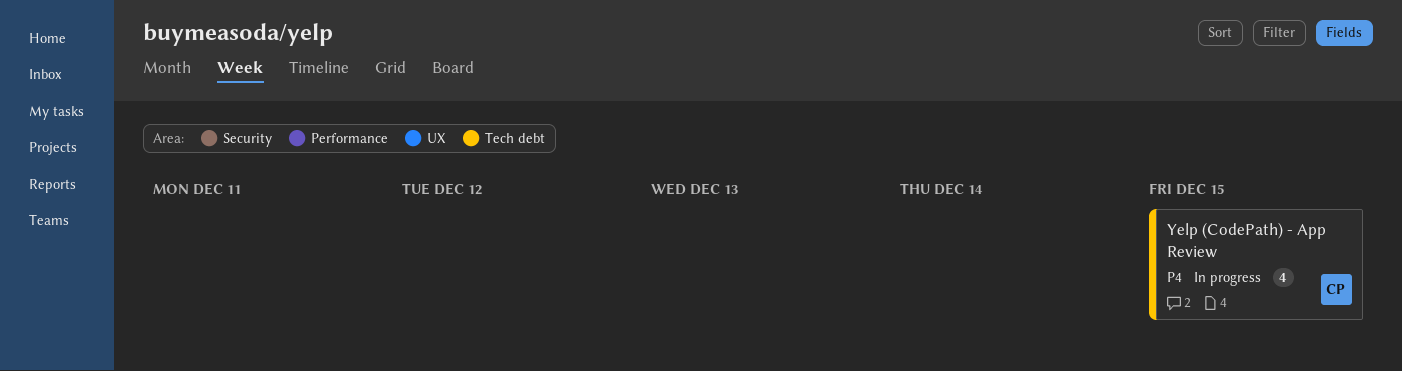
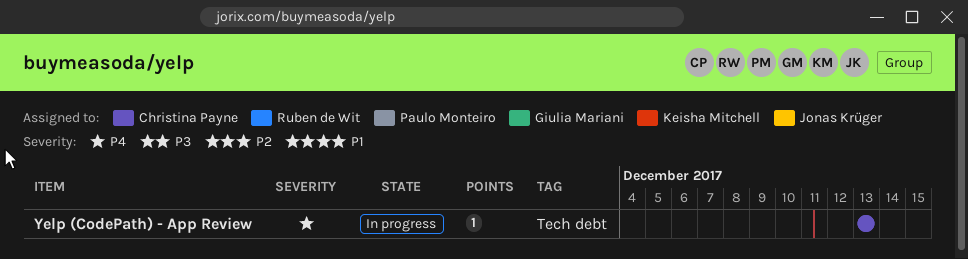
Yelp (CodePath) - App Review, estimate: 4 -> 1
Yelp (CodePath) - App Review, due: Dec 15 -> Dec 13

